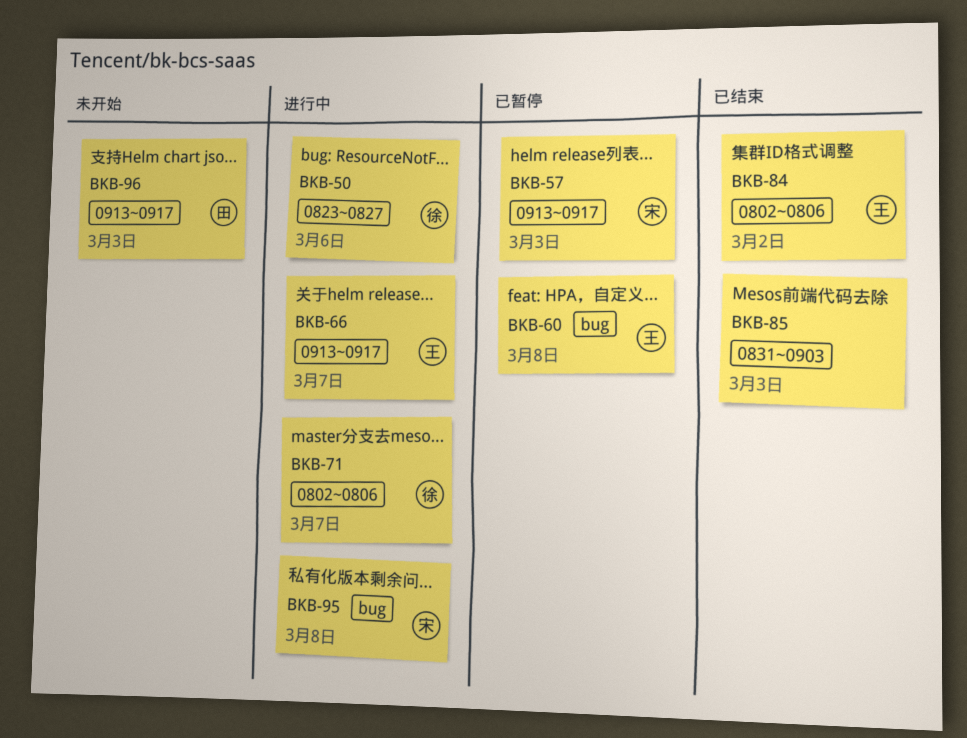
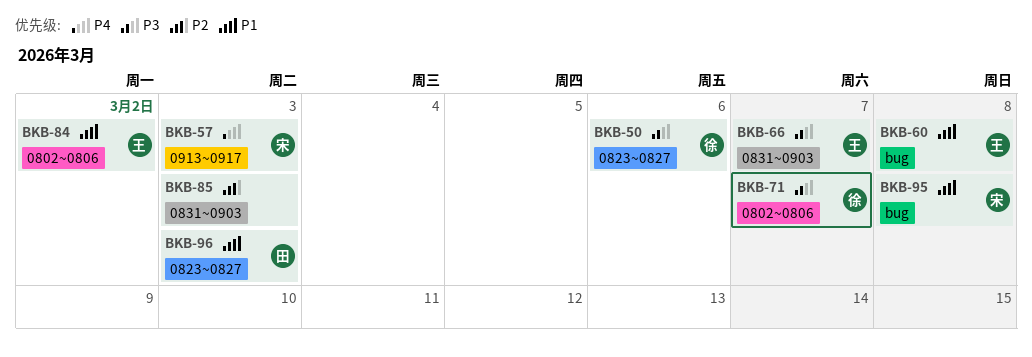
BKB-66, label: 0913~0917 -> 0831~0903
BKB-96, label: 0913~0917 -> 0823~0827

